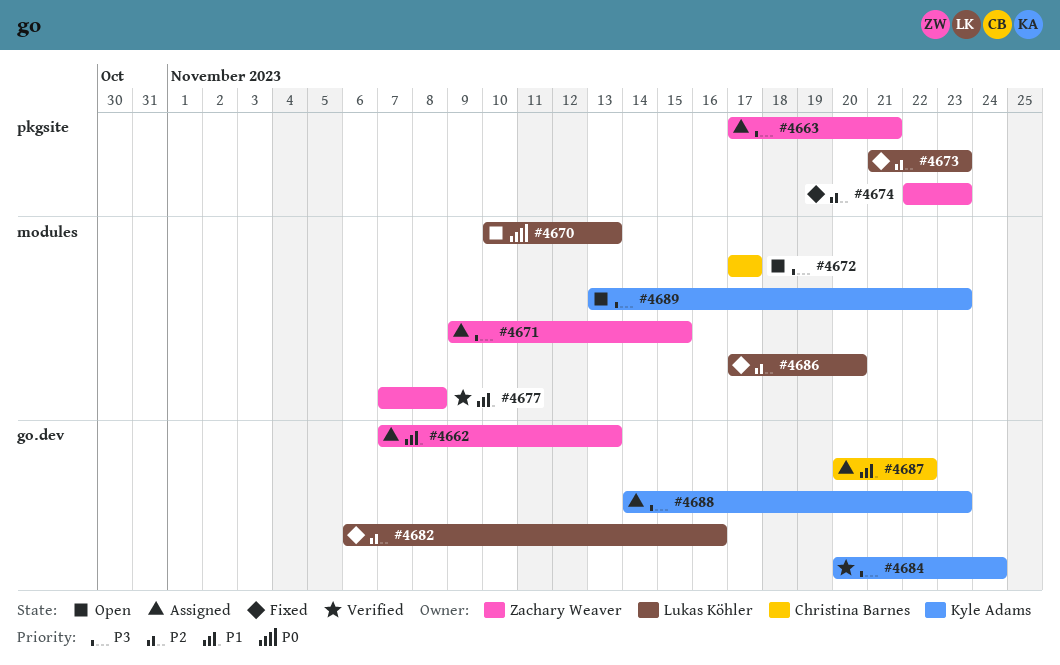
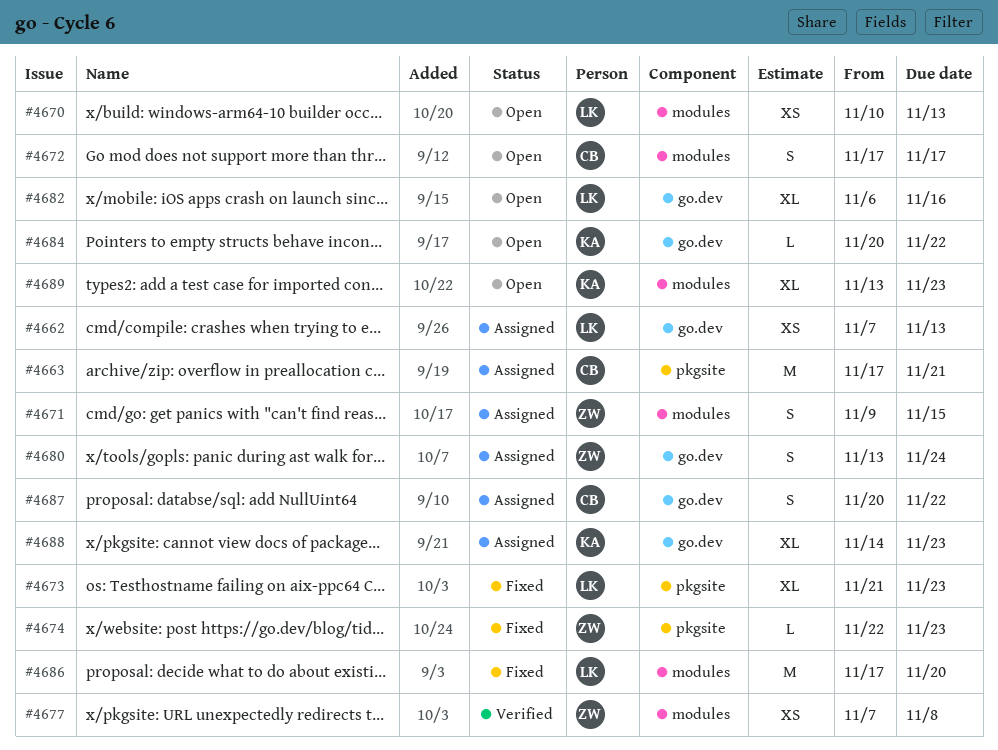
#4662, owner: Zachary Weaver -> Lukas Köhler
#4663, owner: Zachary Weaver -> Christina Barnes
#4680: none -> present
#4682, status: Fixed -> Open
#4684, status: Verified -> Open
#4684, due: Nov 24 -> Nov 22

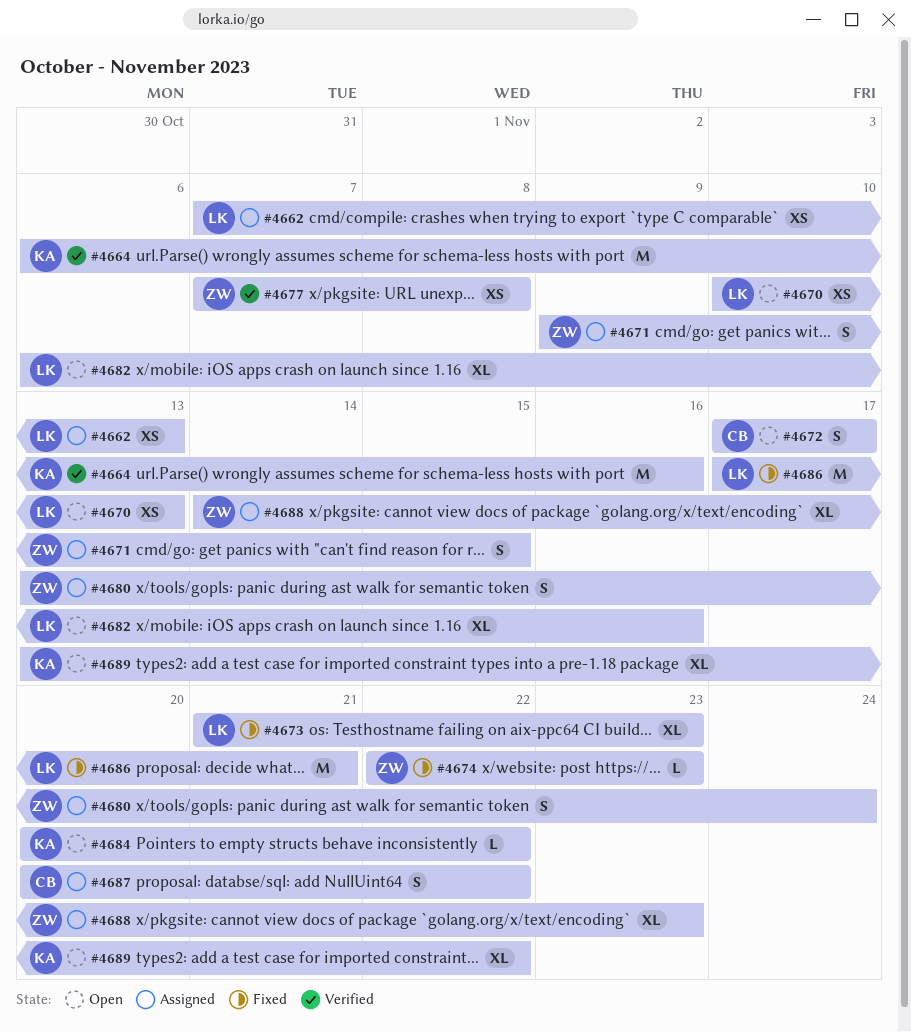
#4663: present -> none
#4664: none -> present
#4686, due: Nov 20 -> Nov 21
#4688, owner: KA -> ZW
#4689, due: Nov 23 -> Nov 22

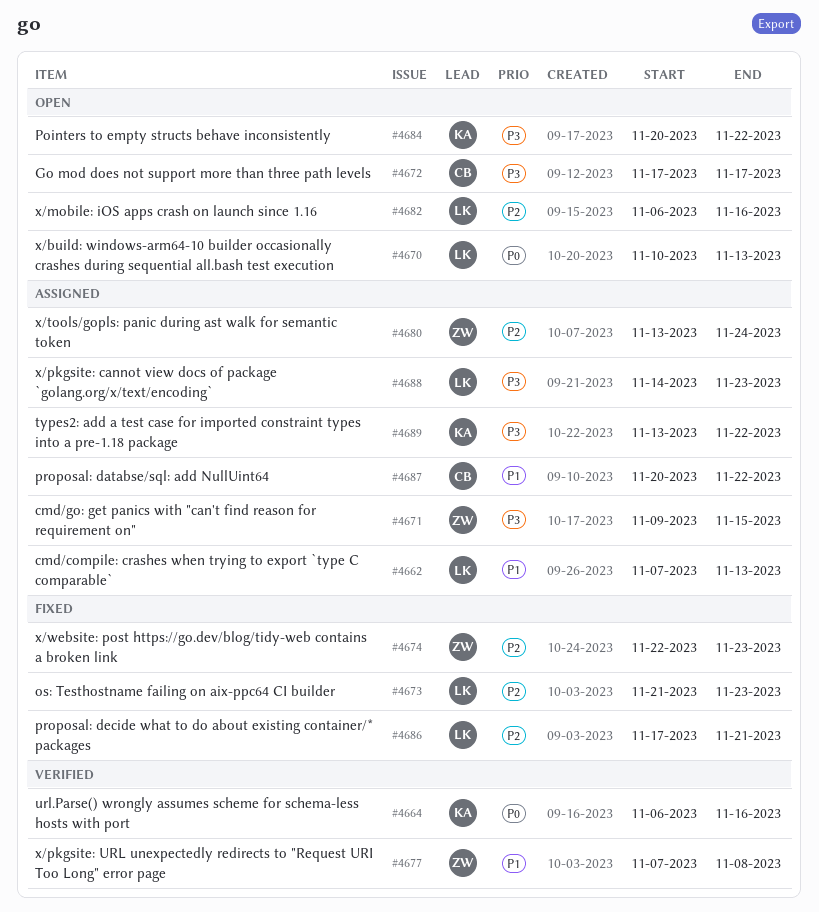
#4688, owner: ZW -> LK
#4689, status: Open -> Assigned

